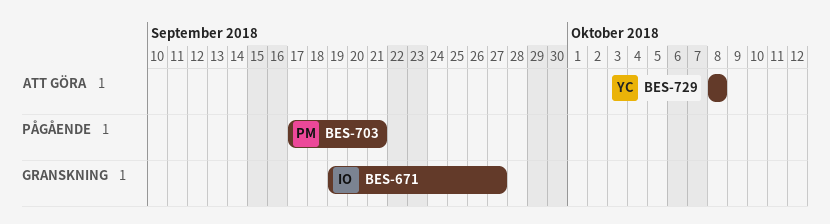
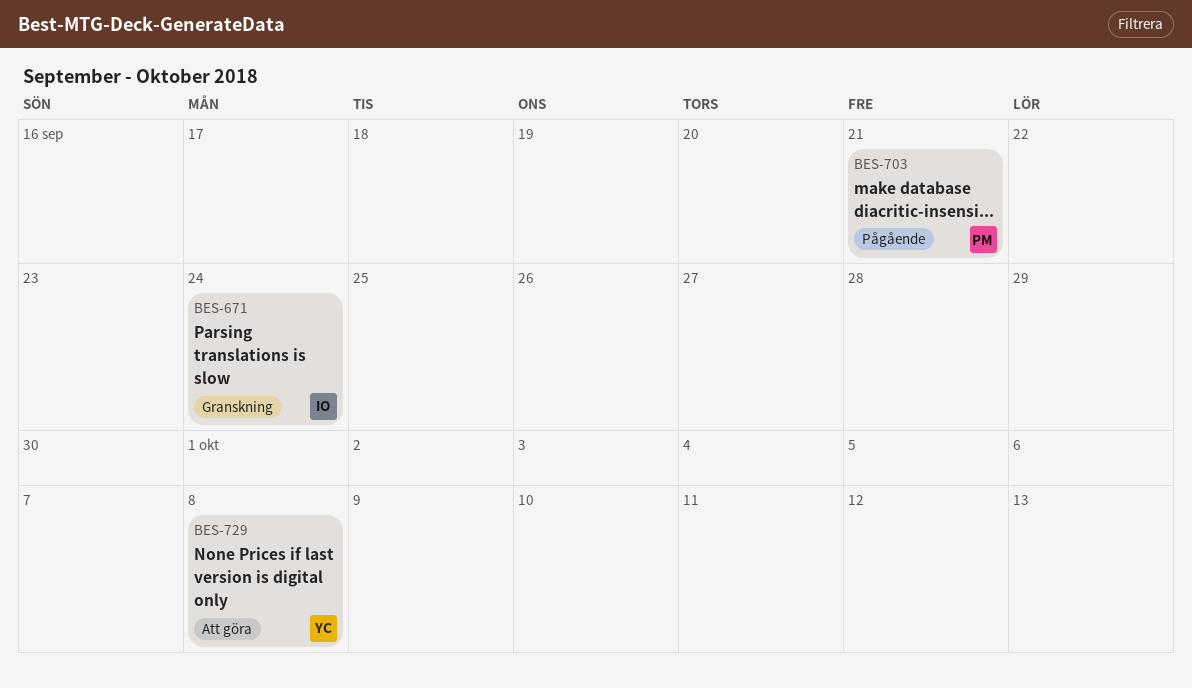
BES-671, due: Sep 27 -> Sep 24

